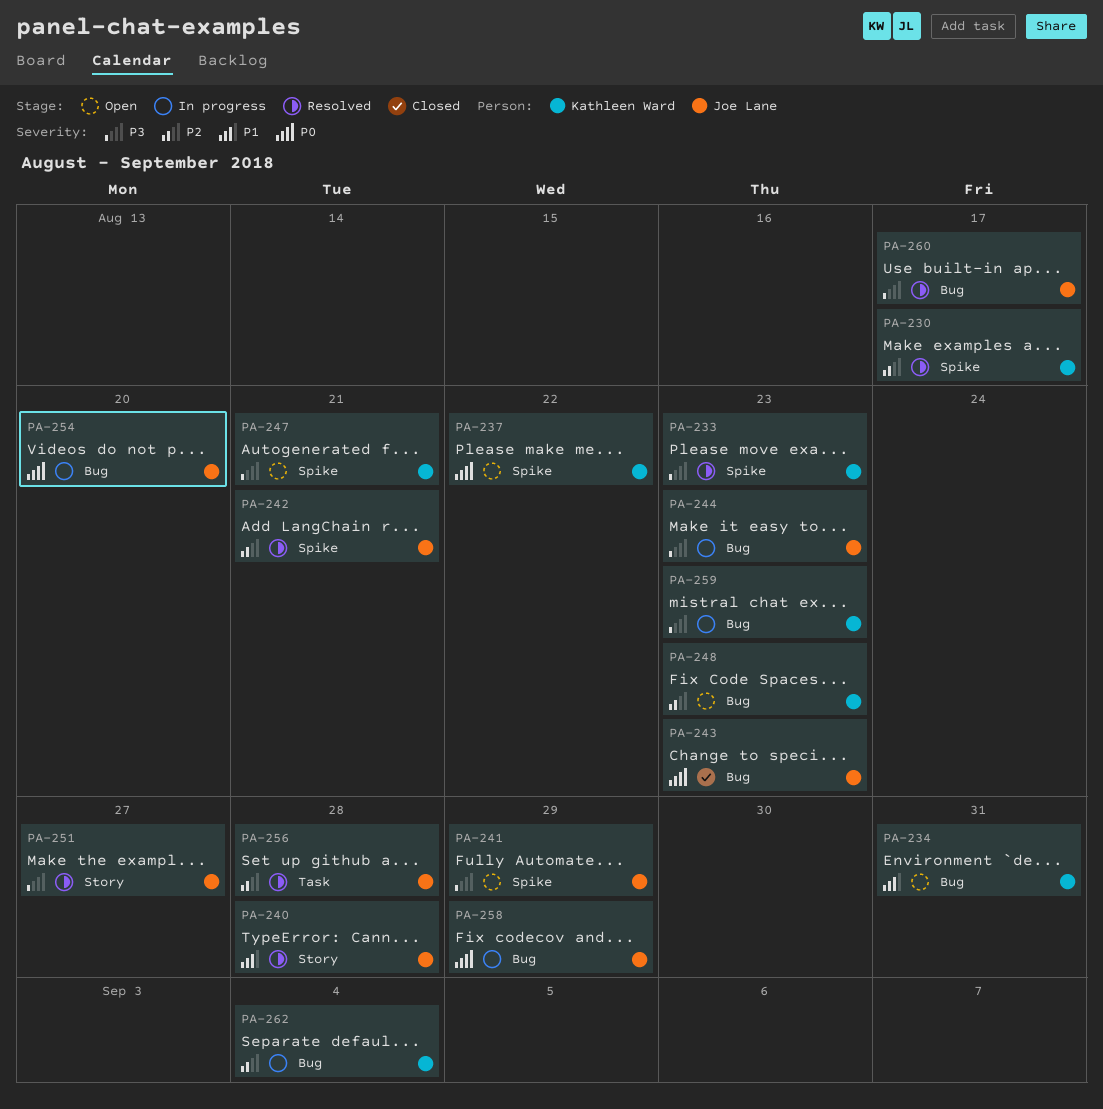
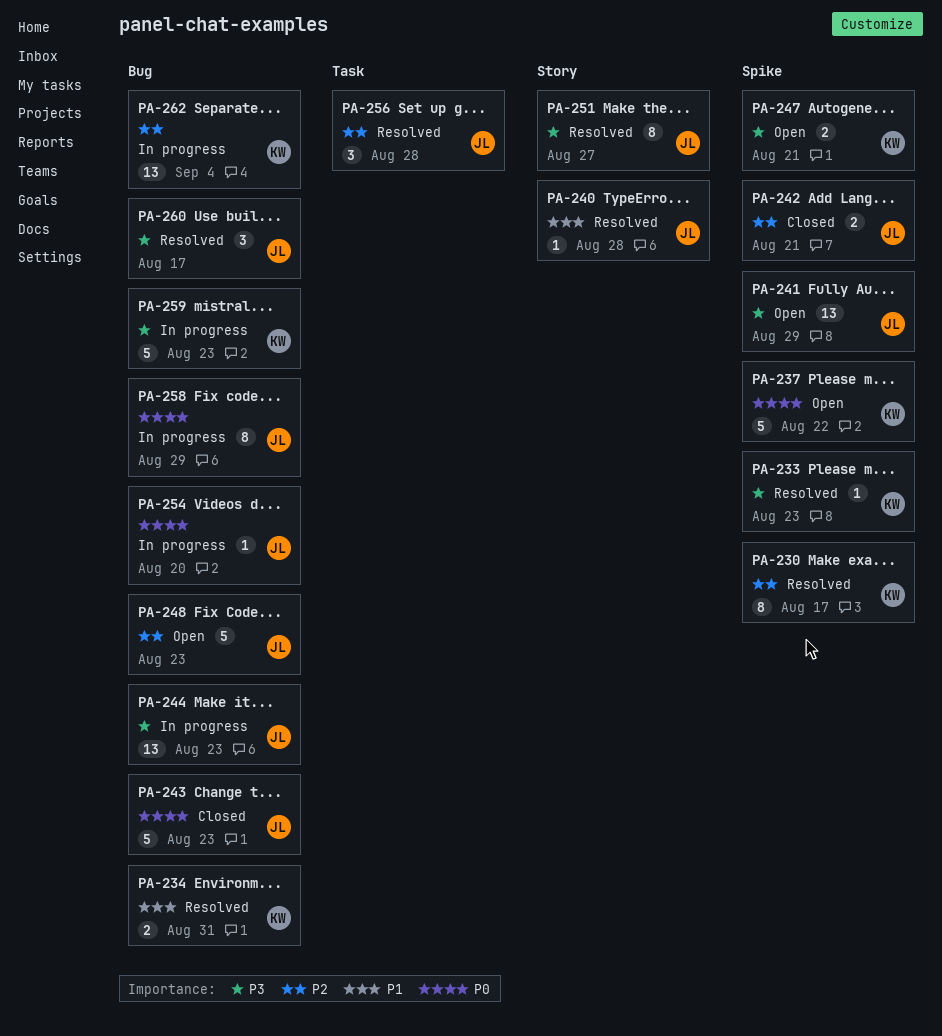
PA-234, status: Open -> Resolved
PA-242, status: Resolved -> Closed
PA-248, owner: Kathleen Ward -> Joe Lane

